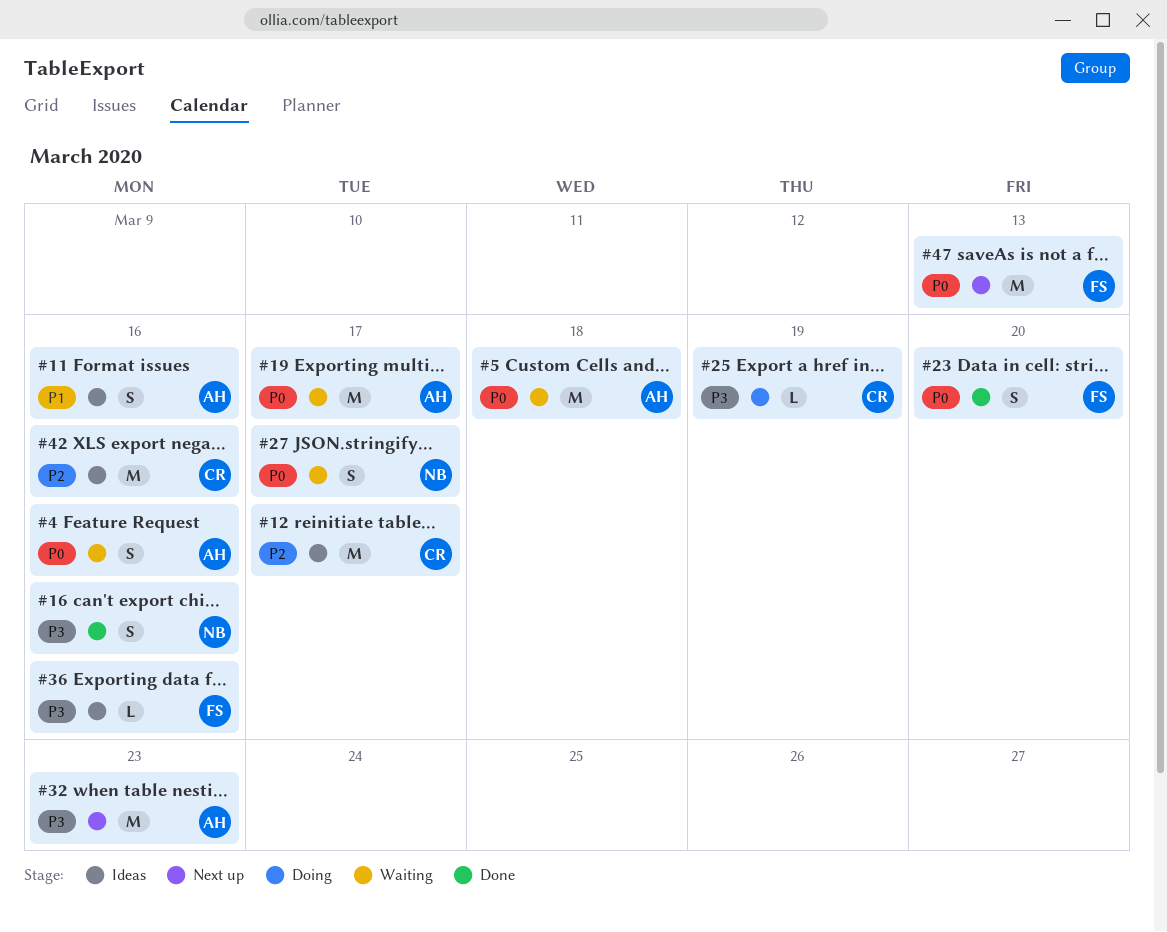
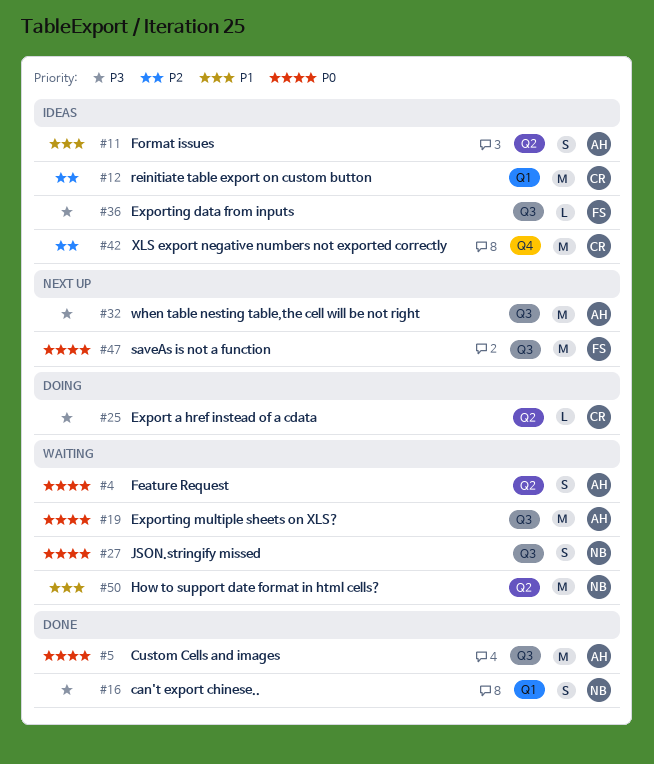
#5, status: Waiting -> Done
#23: present -> none
#50: none -> present

